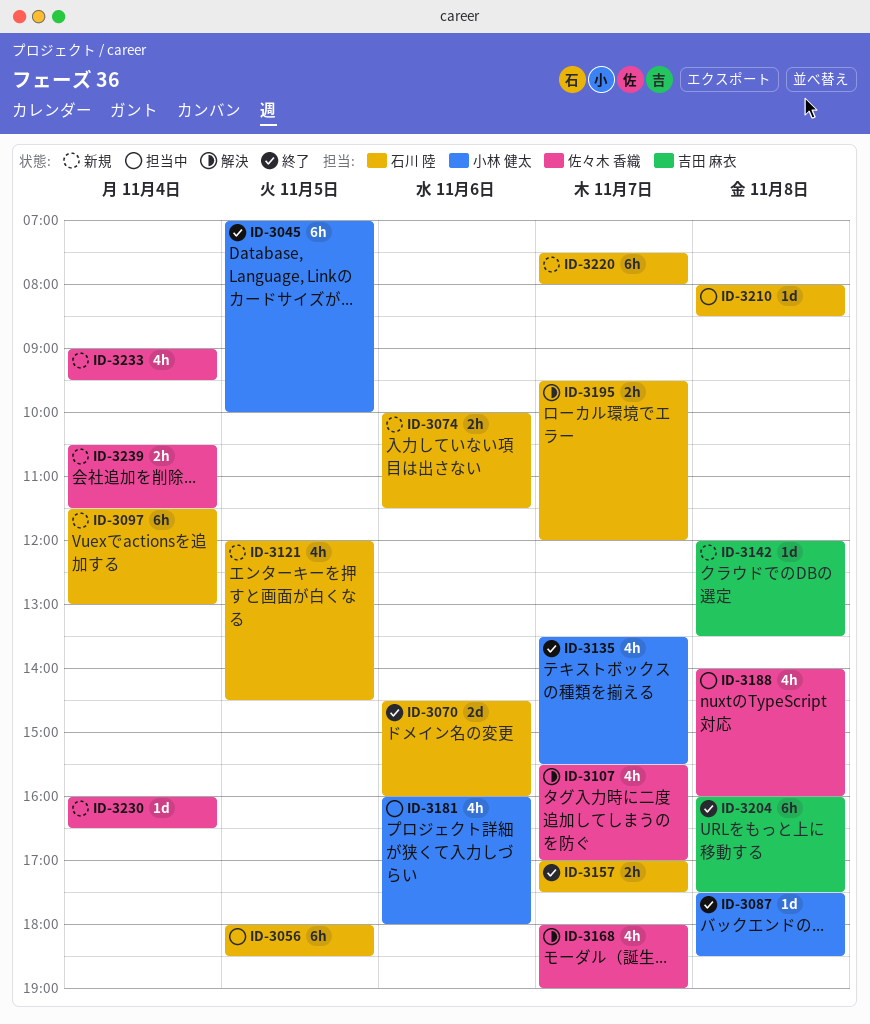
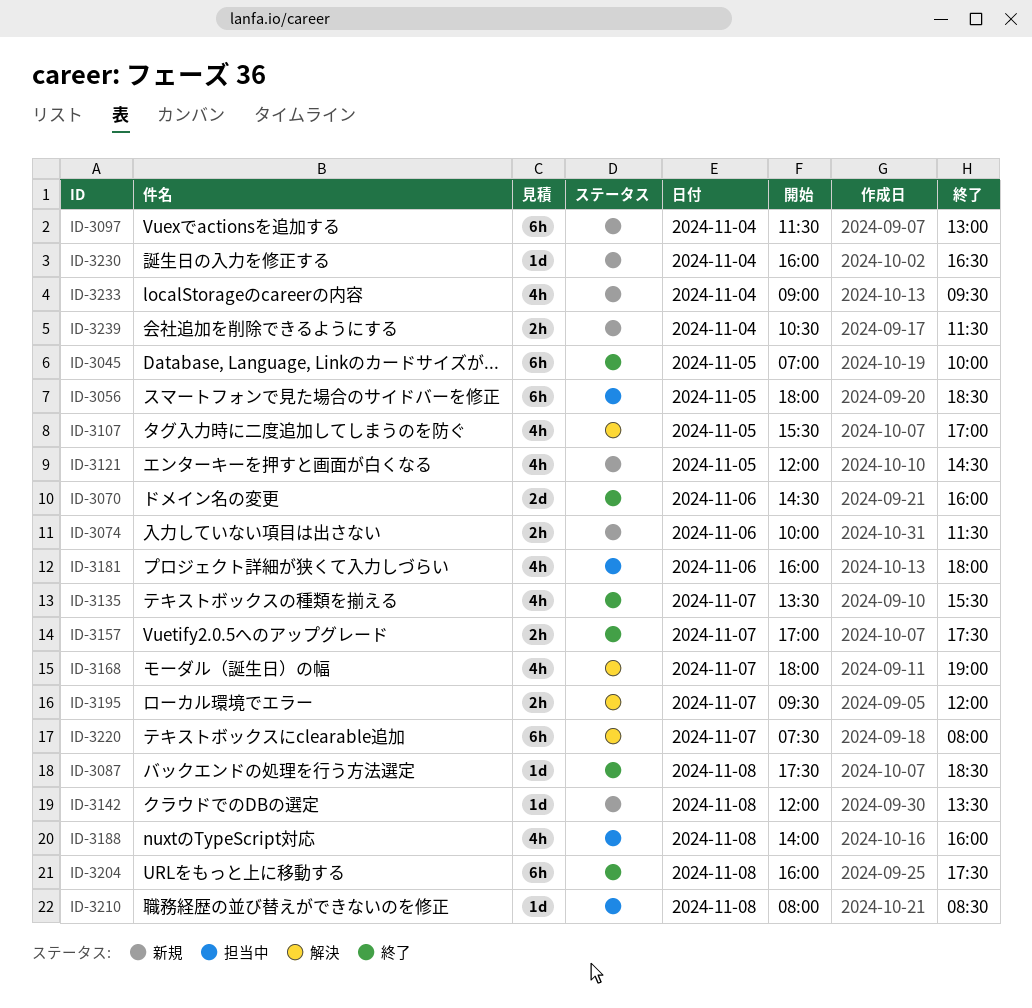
ID-3107, day: Nov 7 -> Nov 5
ID-3220, status: 新規 -> 解決

